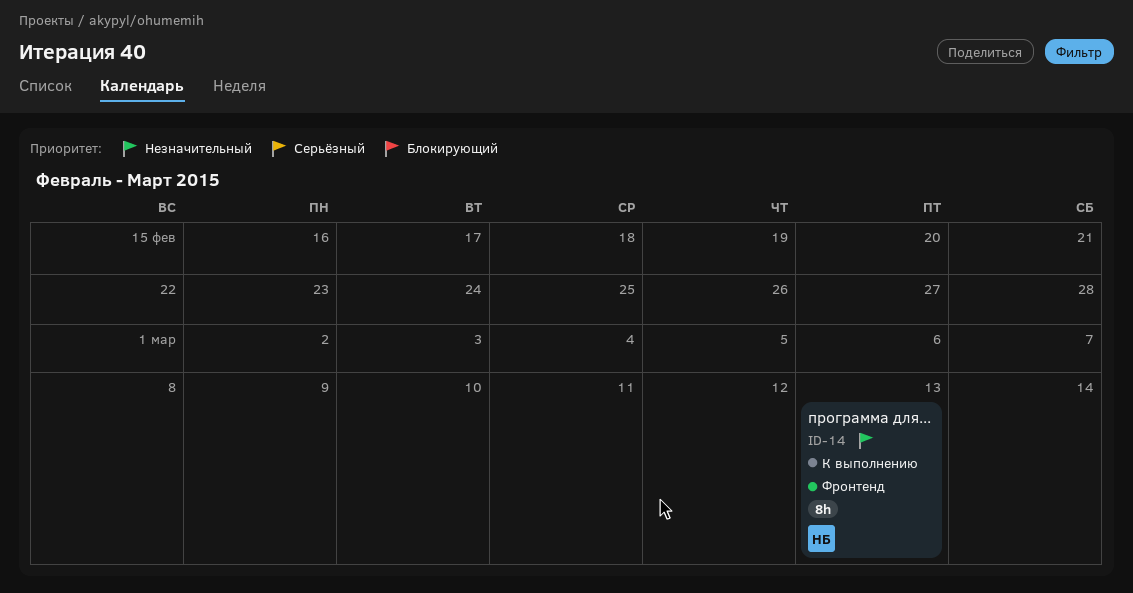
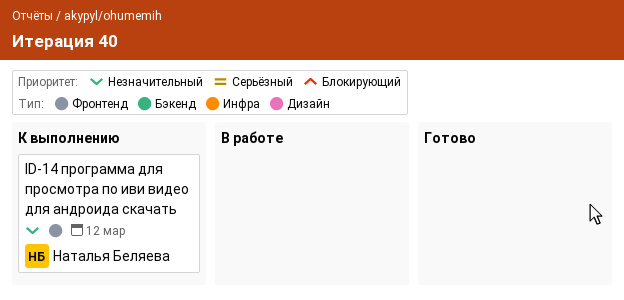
ID-14, due: Mar 13 -> Mar 12

